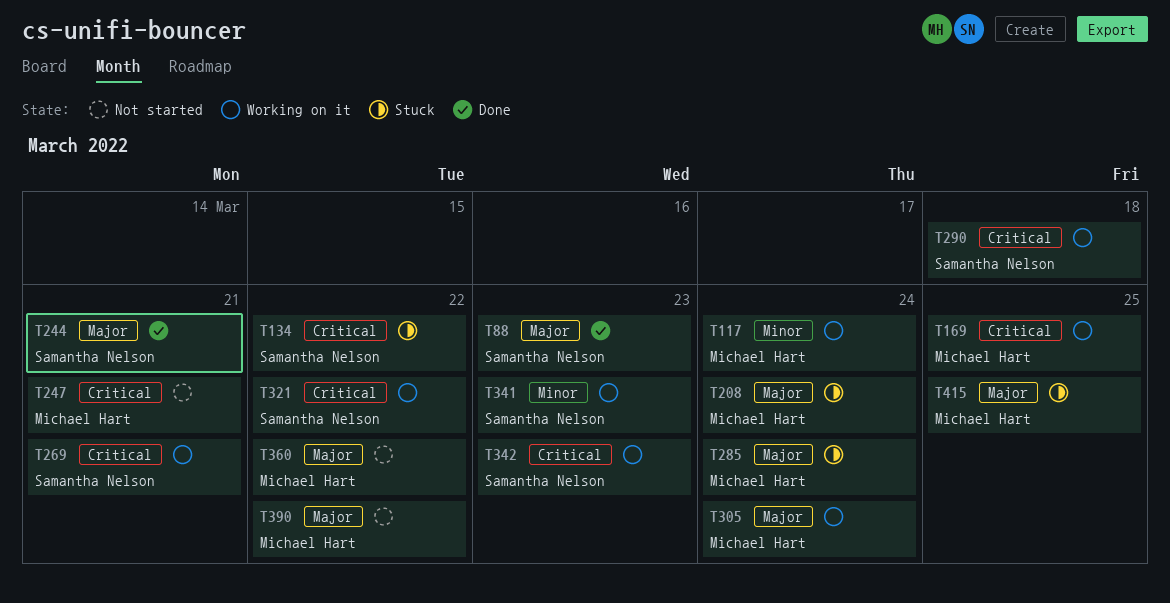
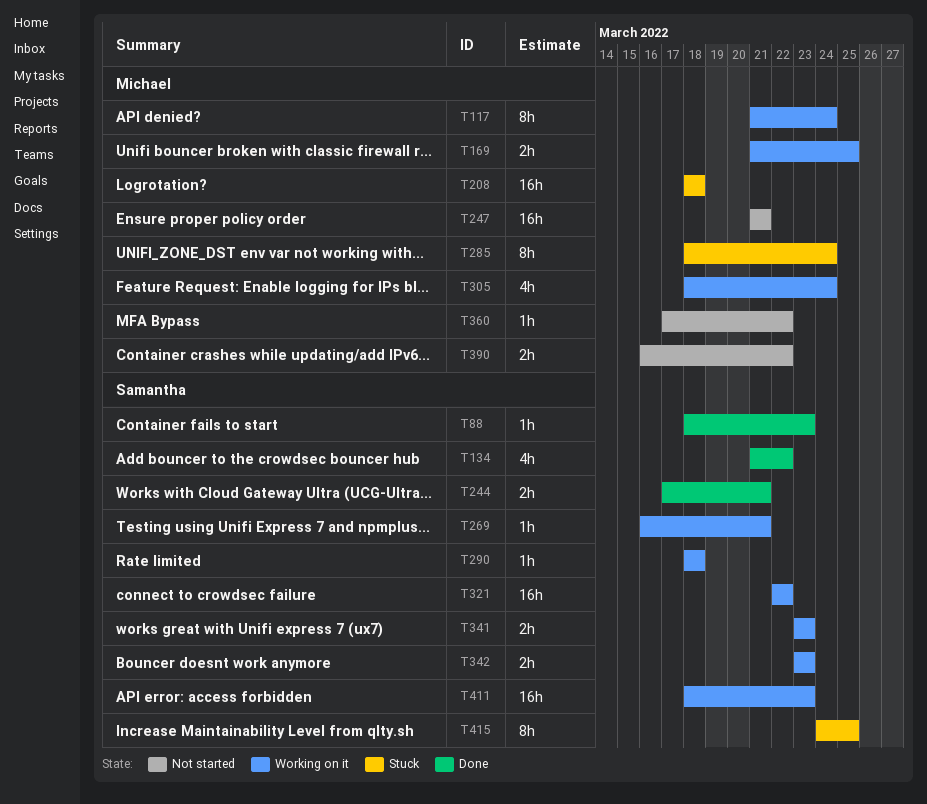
T134, status: Stuck -> Done
T208, due: Mar 24 -> Mar 18
T411: none -> present
T415, owner: Michael Hart -> Samantha Nelson

